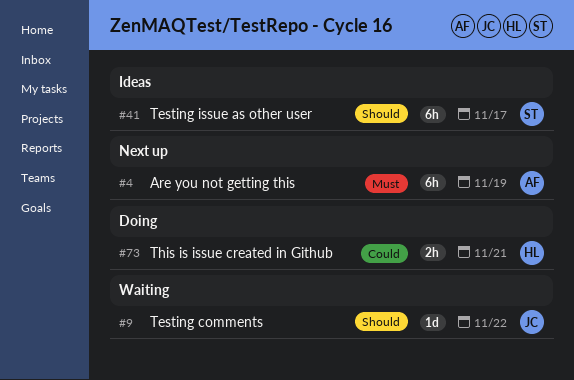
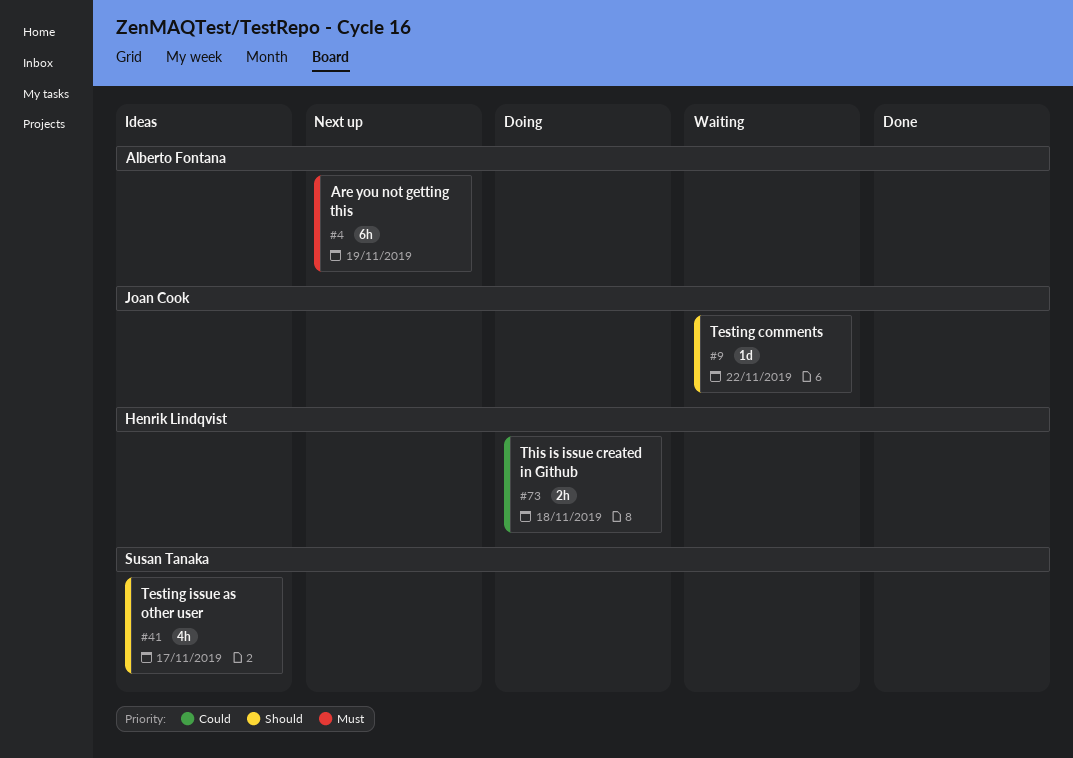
#41, estimate: 6h -> 4h
#73, due: Nov 21 -> Nov 18

